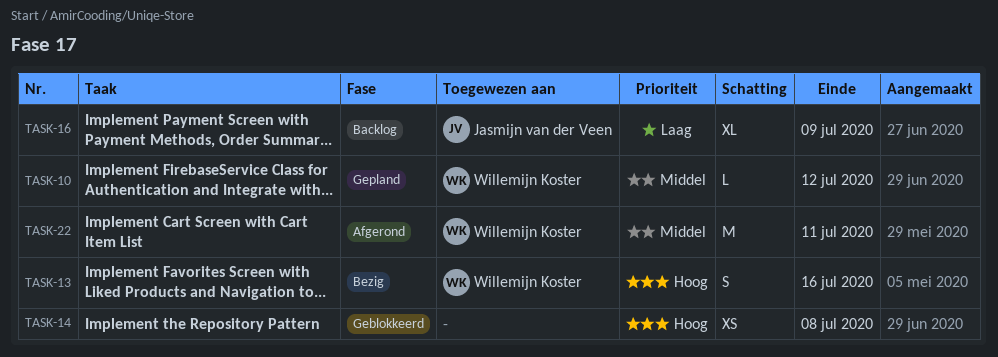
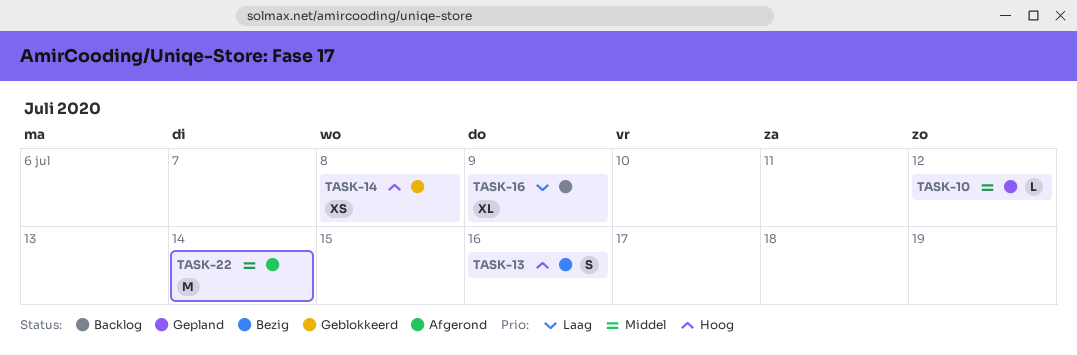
TASK-22, due: Jul 11 -> Jul 14

